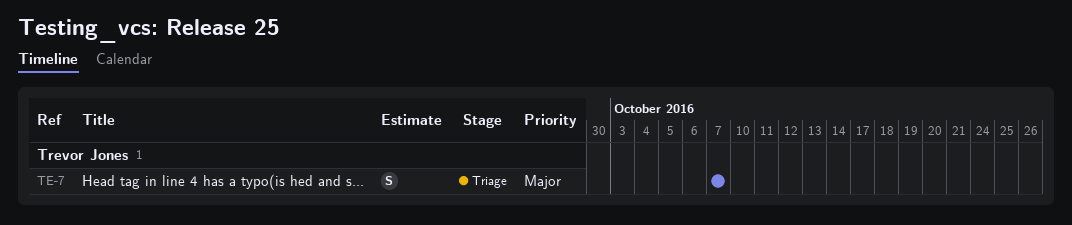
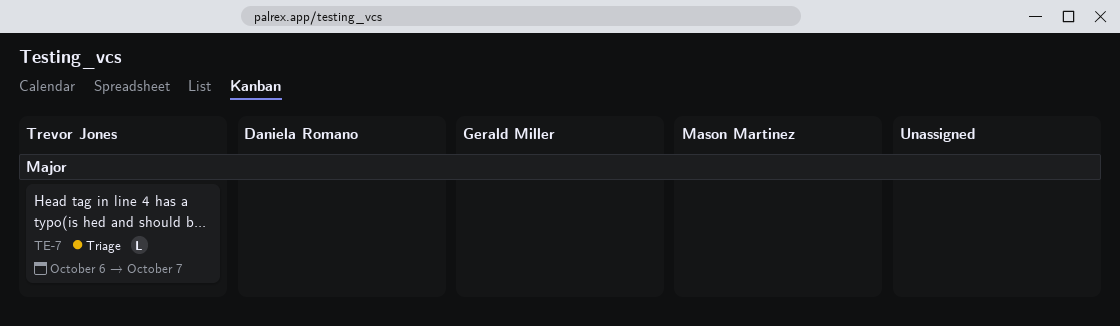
TE-7, estimate: S -> L
TE-7, start: Oct 7 -> Oct 6

